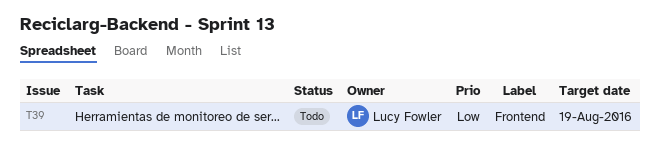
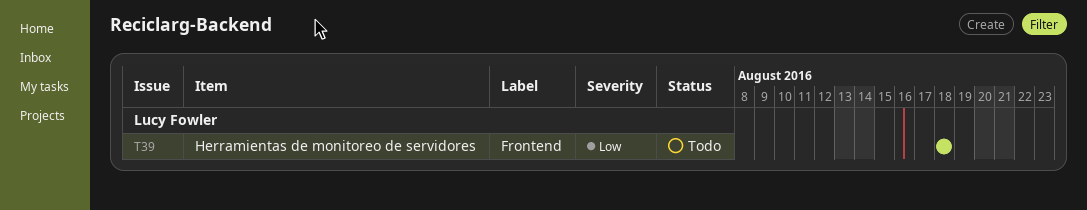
T39, due: Aug 19 -> Aug 18

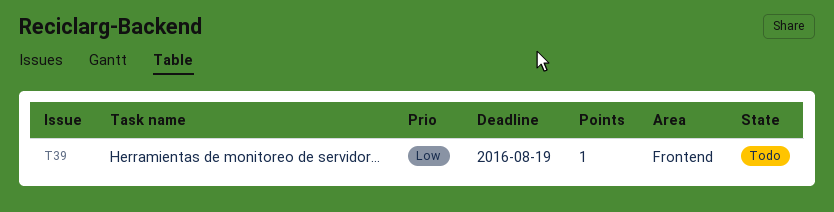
T39, due: Aug 18 -> Aug 19

